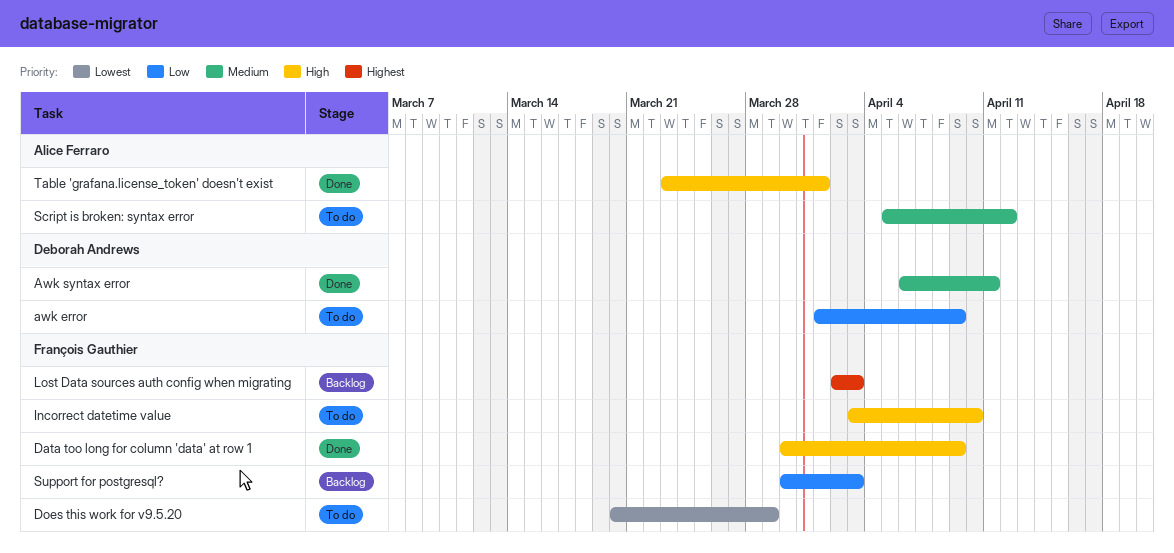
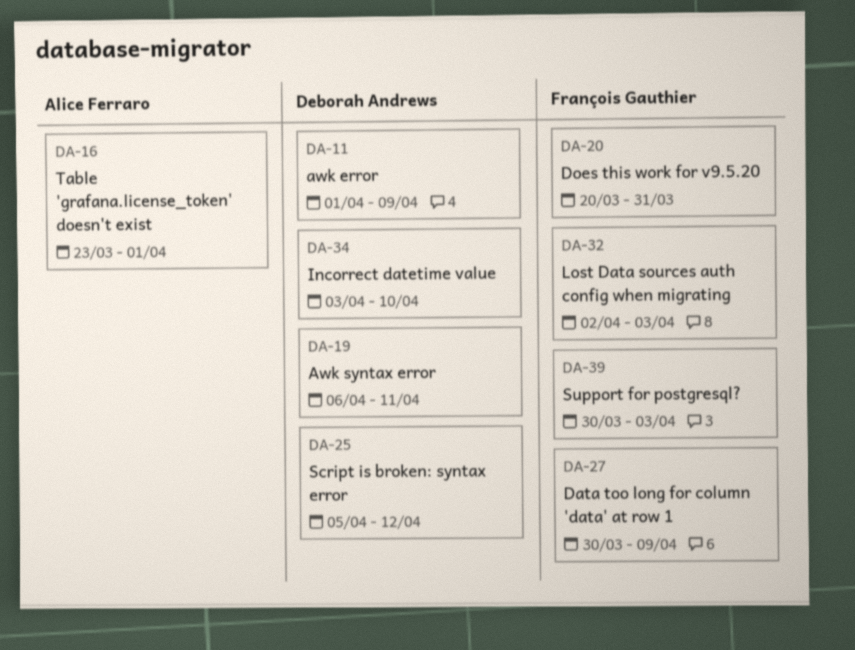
Does this work for v9.5.20, due: Mar 29 -> Mar 31
Incorrect datetime value, owner: François Gauthier -> Deborah Andrews
Script is broken: syntax error, owner: Alice Ferraro -> Deborah Andrews

